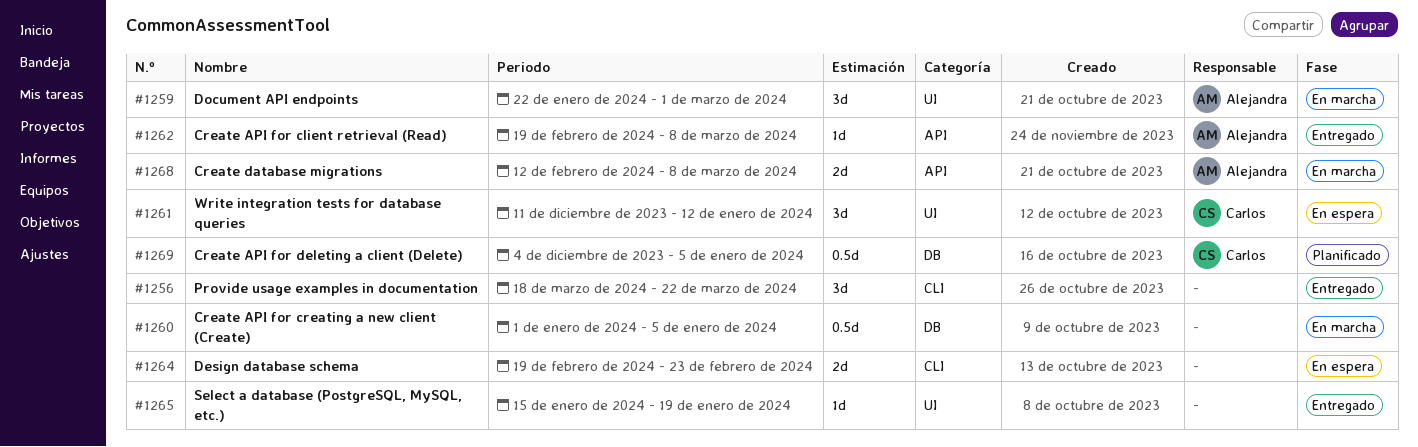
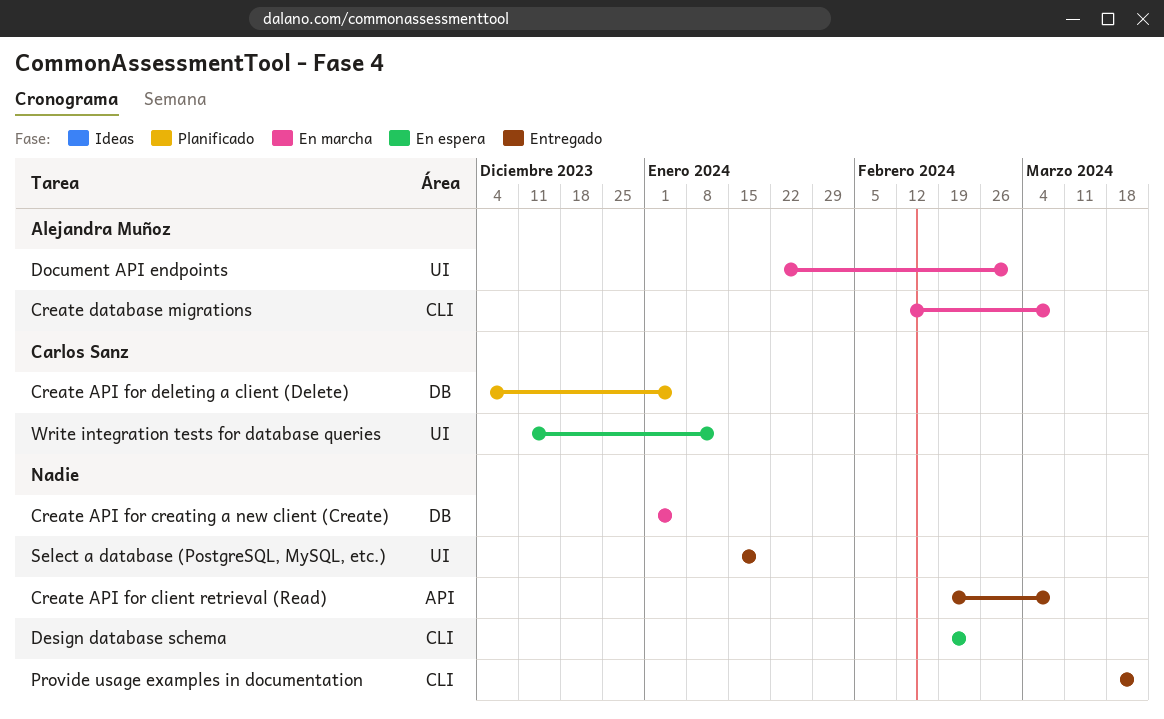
Create API for client retrieval (Read), owner: Alejandra Muñoz -> none
Create database migrations, label: API -> CLI

